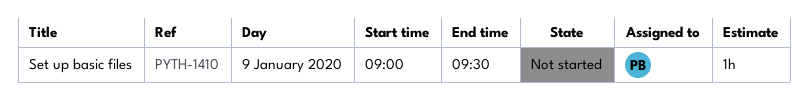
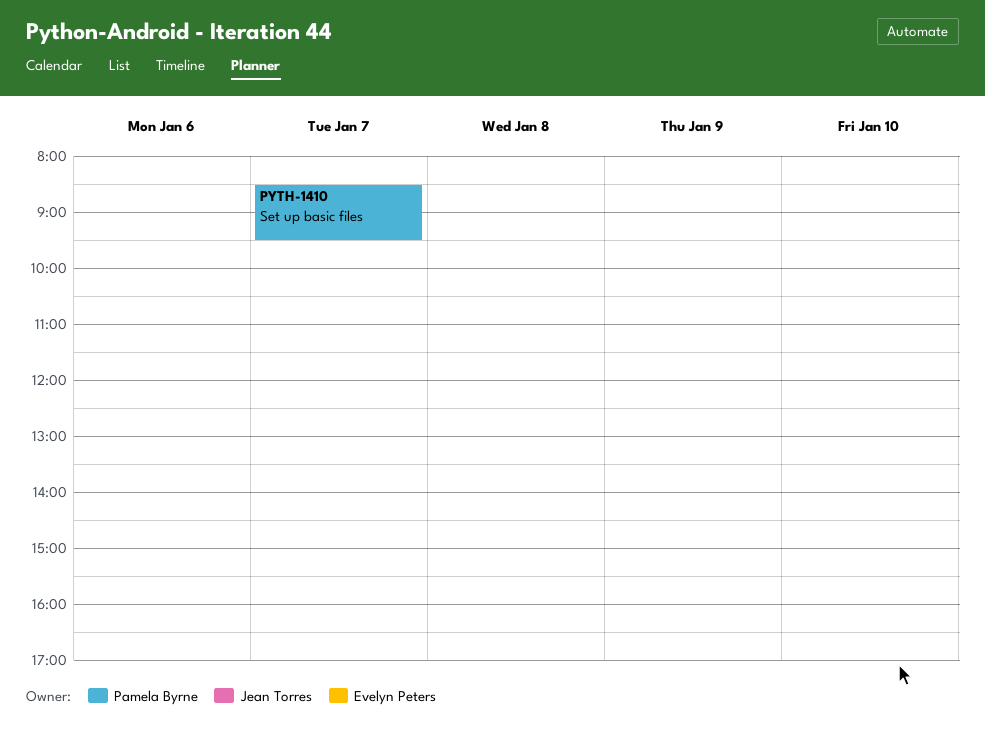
PYTH-1410, day: Jan 9 -> Jan 7
PYTH-1410, begins: 09:00 -> 08:30

